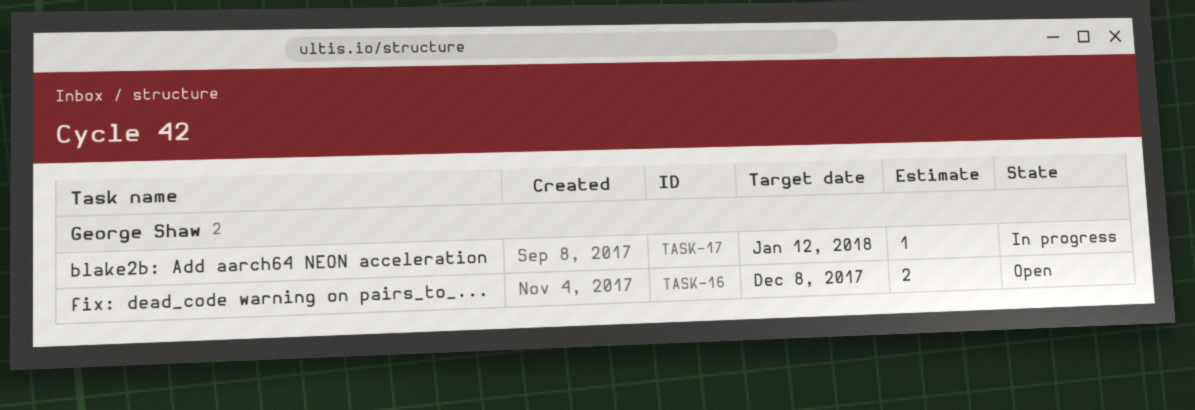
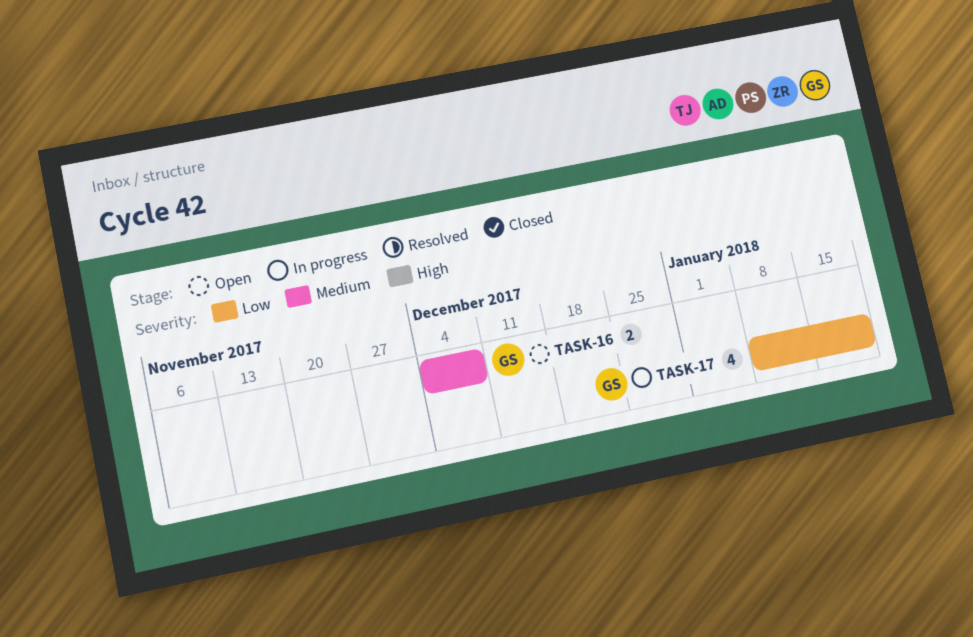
TASK-17, estimate: 1 -> 4
TASK-17, due: Jan 12 -> Jan 19

